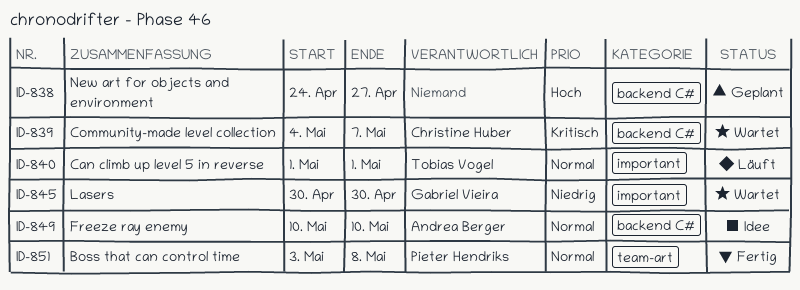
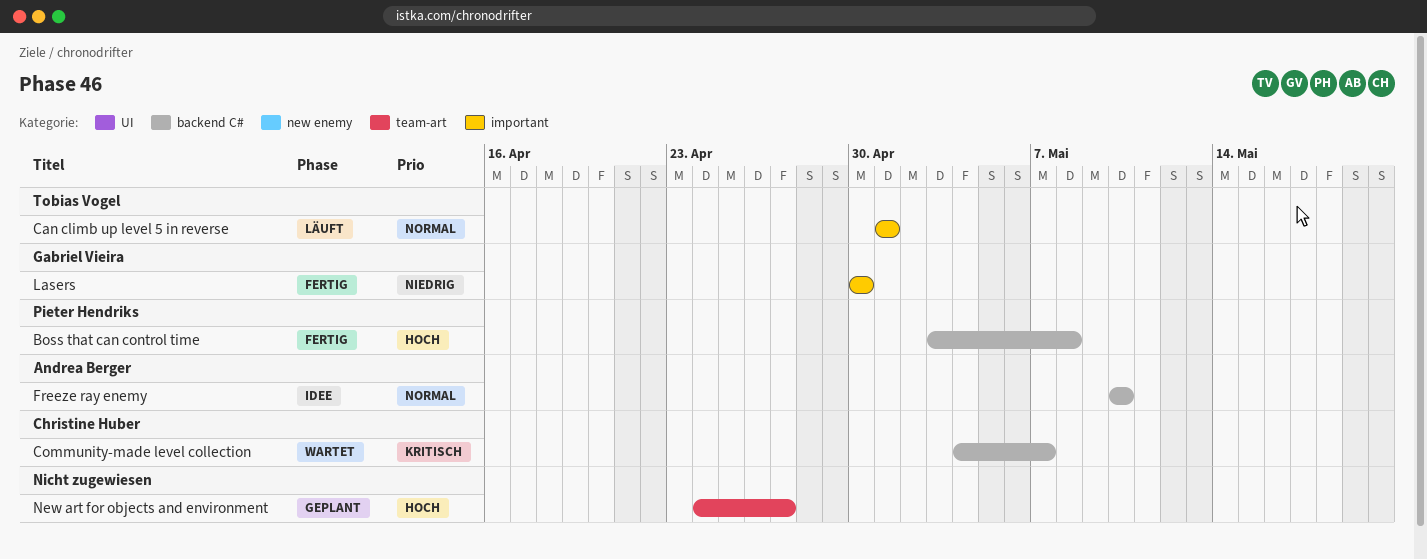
Boss that can control time, priority: Normal -> Hoch
Boss that can control time, label: team-art -> backend C#
Lasers, status: Wartet -> Fertig
New art for objects and environment, label: backend C# -> team-art

